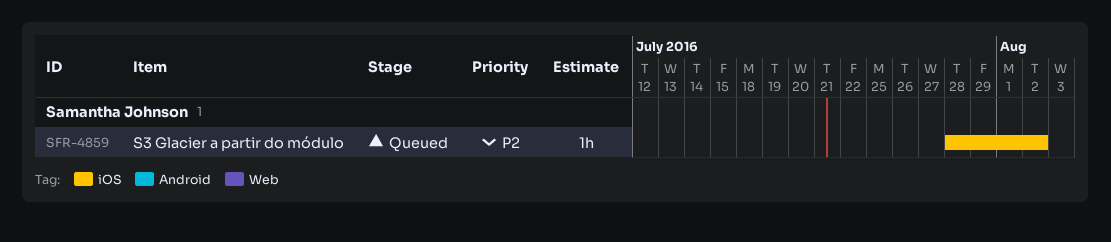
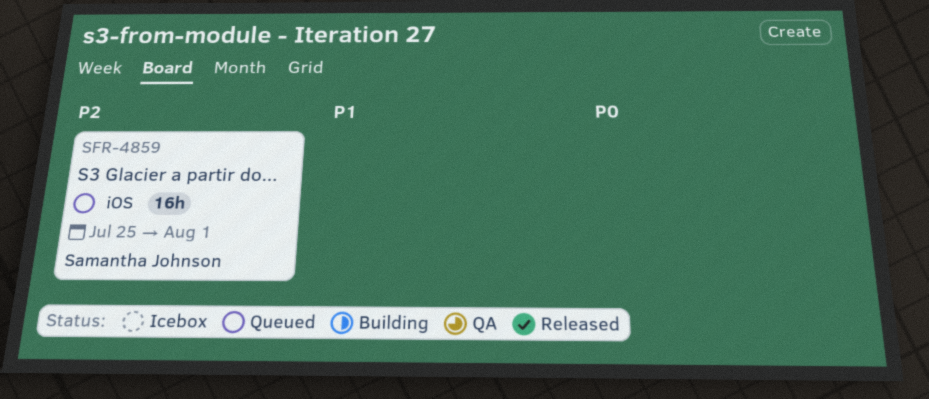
SFR-4859, estimate: 1h -> 16h
SFR-4859, start: Jul 28 -> Jul 25
SFR-4859, due: Aug 2 -> Aug 1

